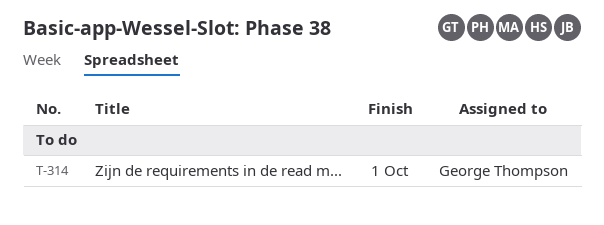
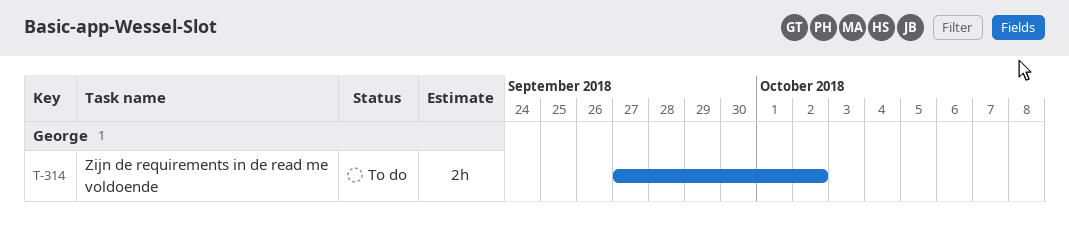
T-314, due: Oct 1 -> Oct 2

